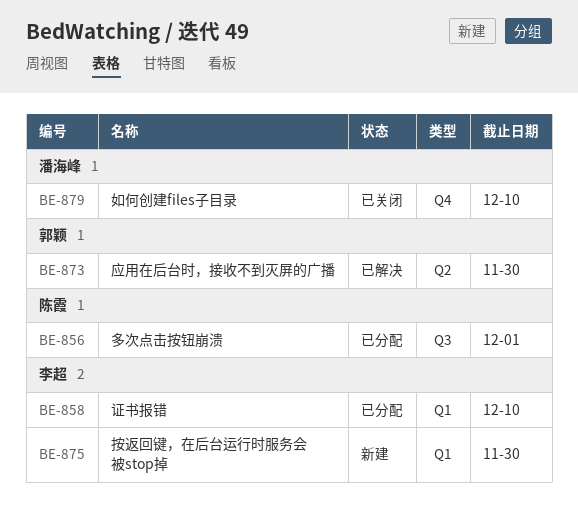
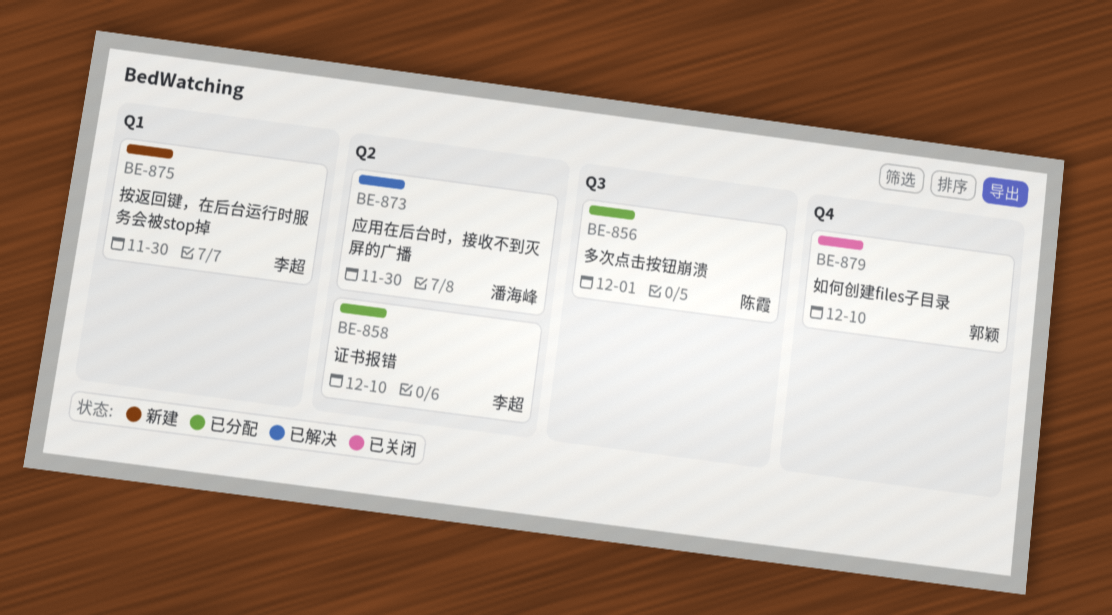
BE-858, label: Q1 -> Q2
BE-873, owner: 郭颖 -> 潘海峰
BE-879, owner: 潘海峰 -> 郭颖

